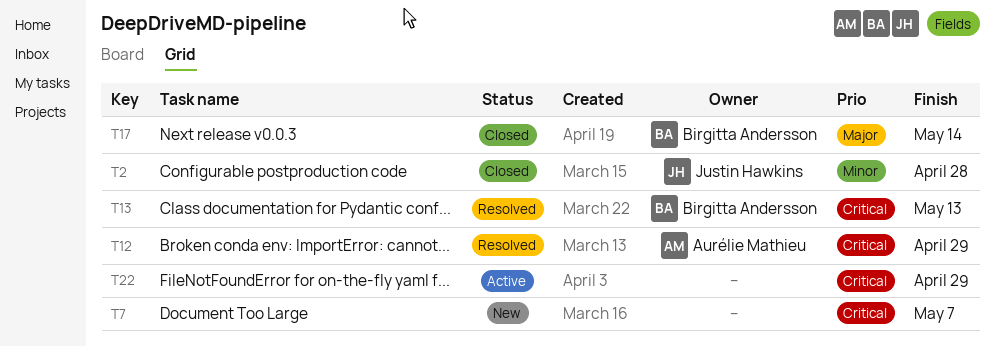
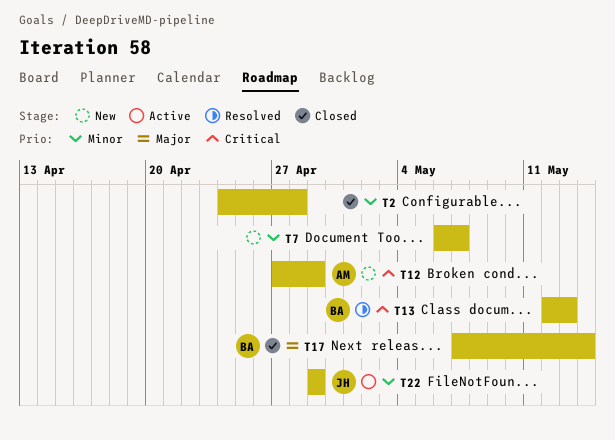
T2, owner: Justin Hawkins -> none
T7, priority: Critical -> Minor
T12, status: Resolved -> New
T22, owner: none -> Justin Hawkins
T22, priority: Critical -> Minor

